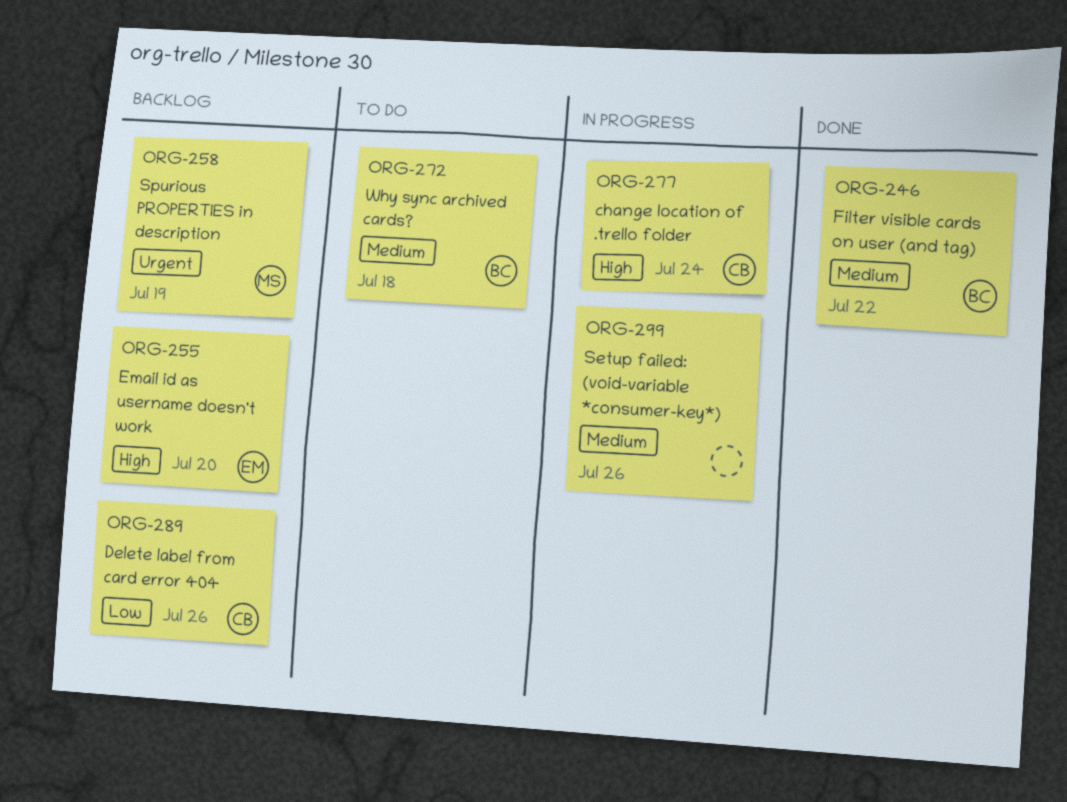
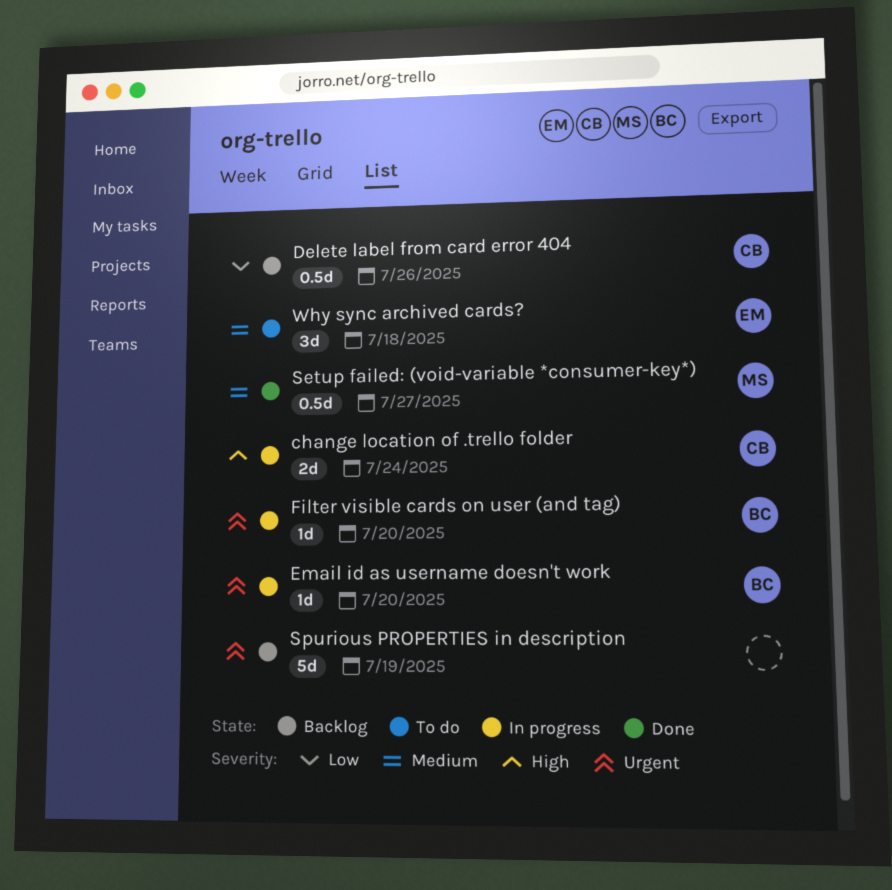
Email id as username doesn't work, status: Backlog -> In progress
Email id as username doesn't work, owner: EM -> BC
Email id as username doesn't work, priority: High -> Urgent
Filter visible cards on user (and tag), status: Done -> In progress
Filter visible cards on user (and tag), priority: Medium -> Urgent
Filter visible cards on user (and tag), due: Jul 22 -> Jul 20
Setup failed: (void-variable *consumer-key*), status: In progress -> Done
Setup failed: (void-variable *consumer-key*), owner: none -> MS
Setup failed: (void-variable *consumer-key*), due: Jul 26 -> Jul 27
Spurious PROPERTIES in description, owner: MS -> none
Why sync archived cards?, owner: BC -> EM

